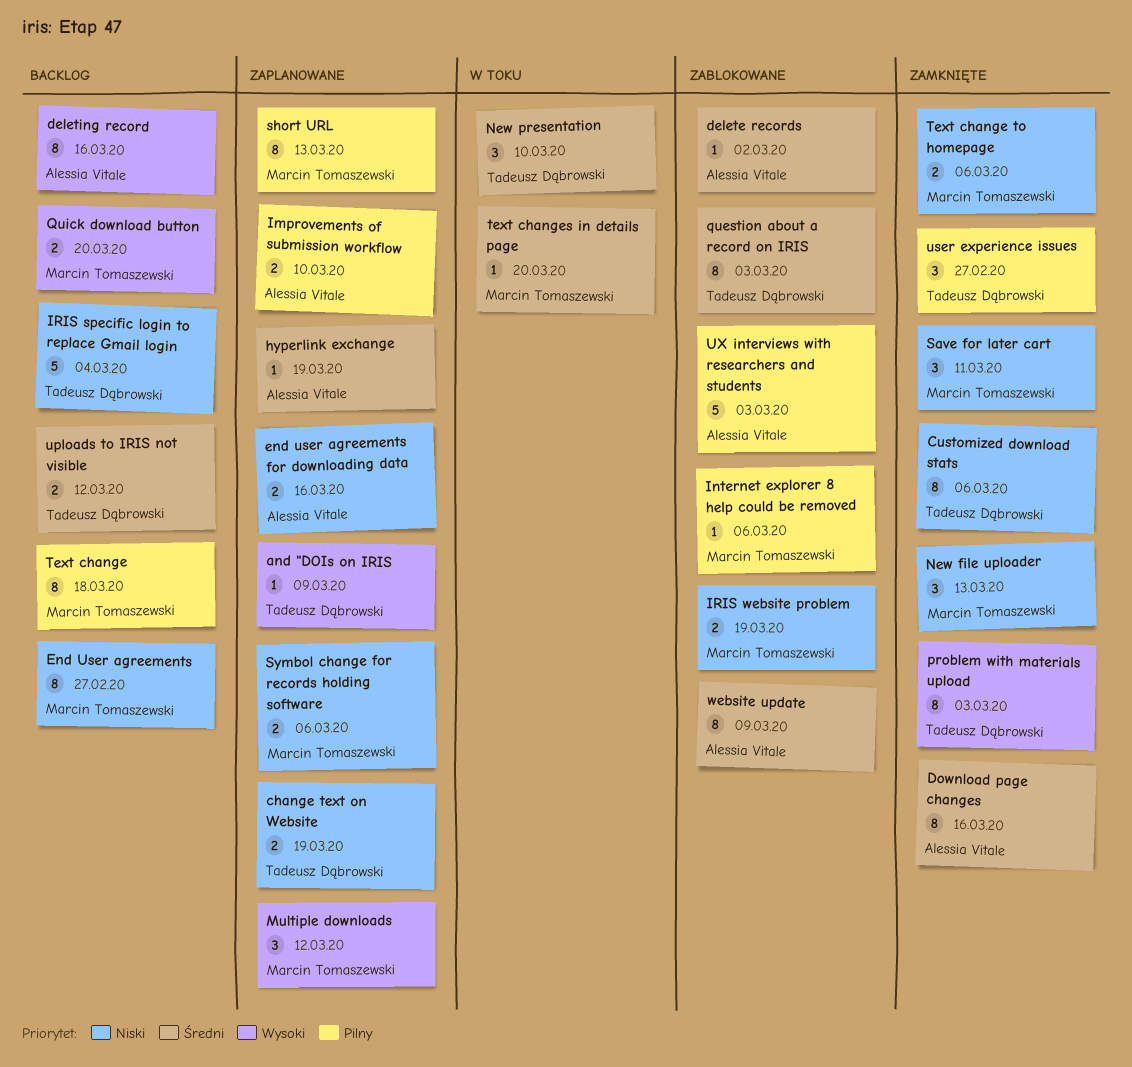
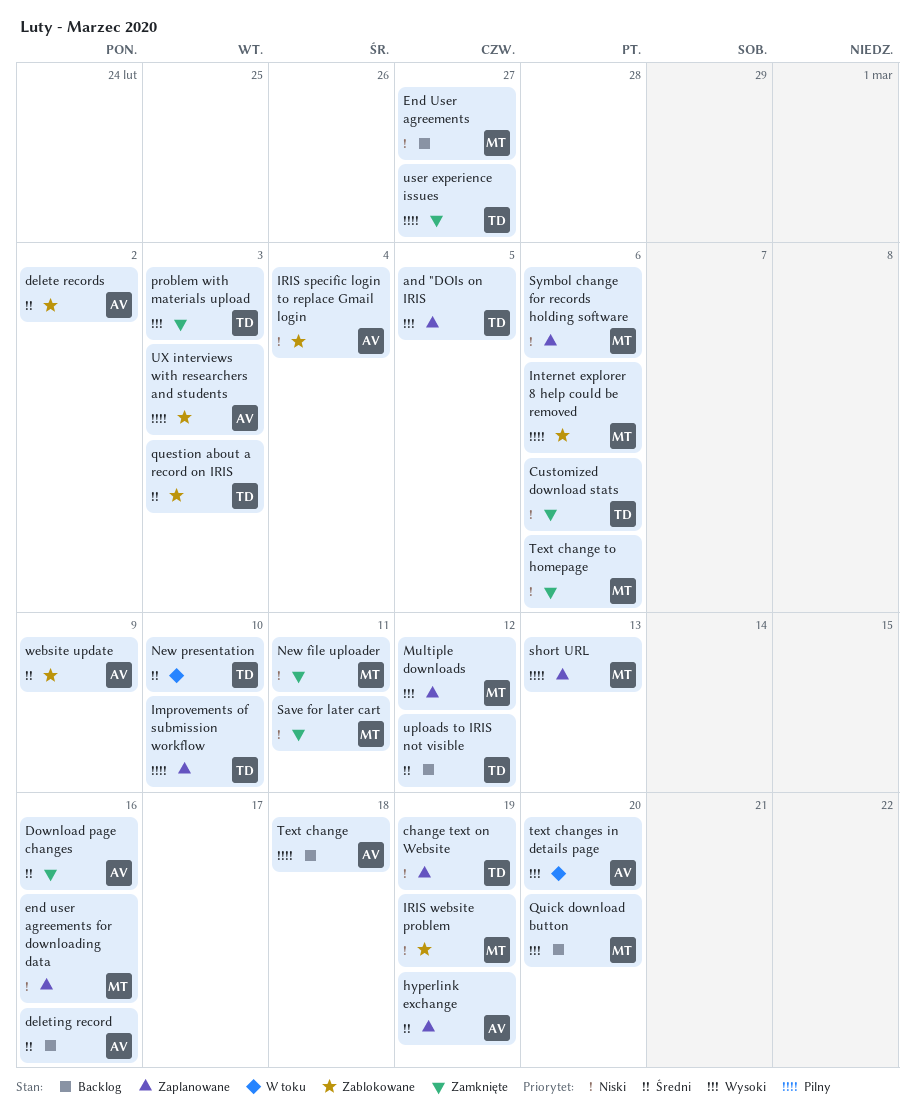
and "DOIs on IRIS, due: Mar 9 -> Mar 5
deleting record, priority: Wysoki -> Średni
end user agreements for downloading data, owner: Alessia Vitale -> Marcin Tomaszewski
Improvements of submission workflow, owner: Alessia Vitale -> Tadeusz Dąbrowski
IRIS specific login to replace Gmail login, status: Backlog -> Zablokowane
IRIS specific login to replace Gmail login, owner: Tadeusz Dąbrowski -> Alessia Vitale
New file uploader, due: Mar 13 -> Mar 11
Text change, owner: Marcin Tomaszewski -> Alessia Vitale
text changes in details page, owner: Marcin Tomaszewski -> Alessia Vitale
text changes in details page, priority: Średni -> Wysoki

